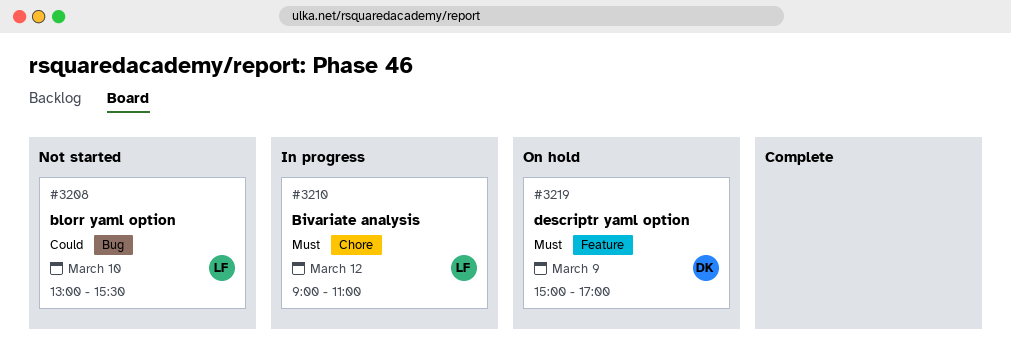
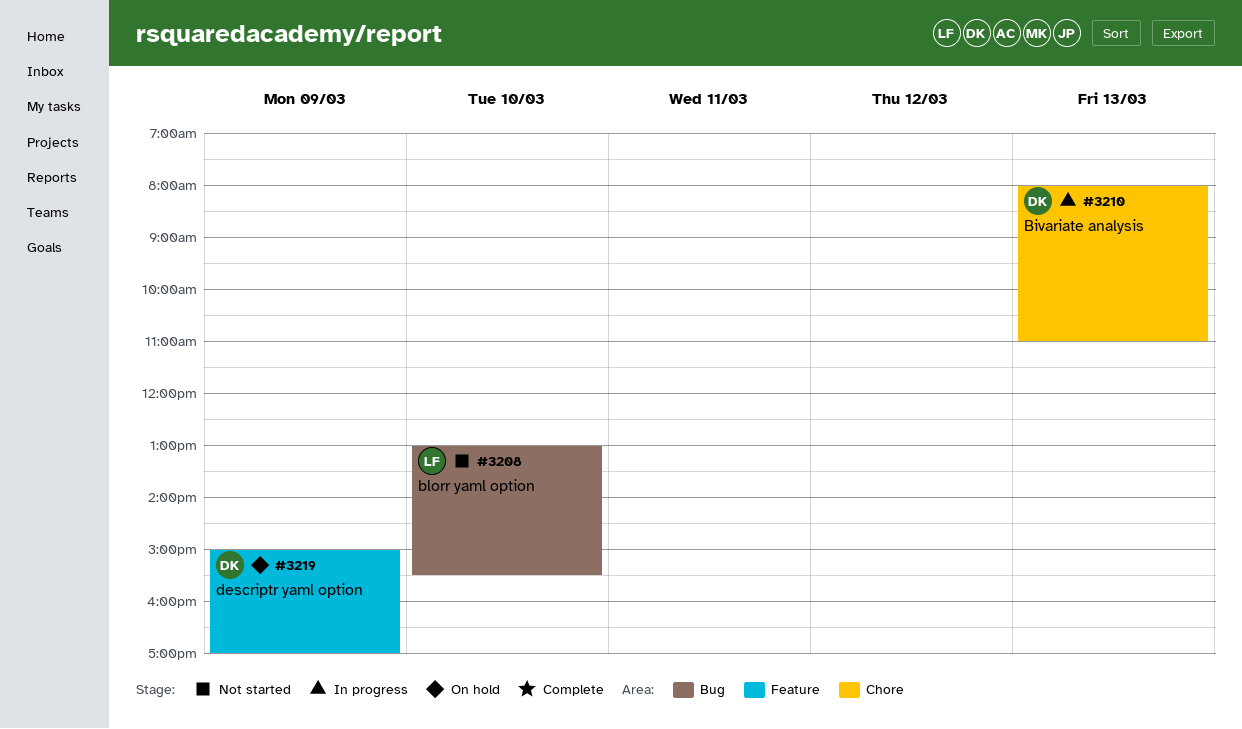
#3210, owner: LF -> DK
#3210, day: Mar 12 -> Mar 13
#3210, begins: 09:00 -> 08:00

